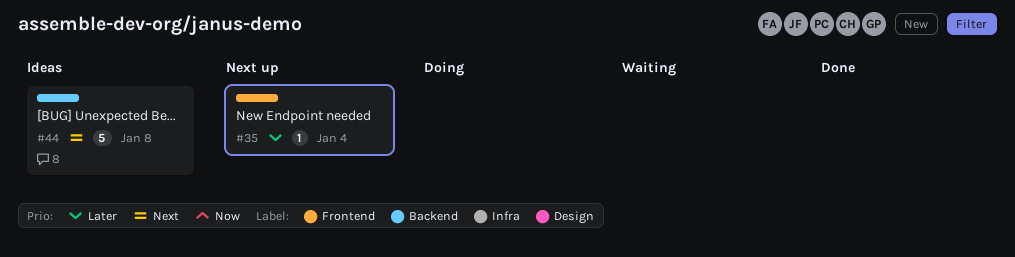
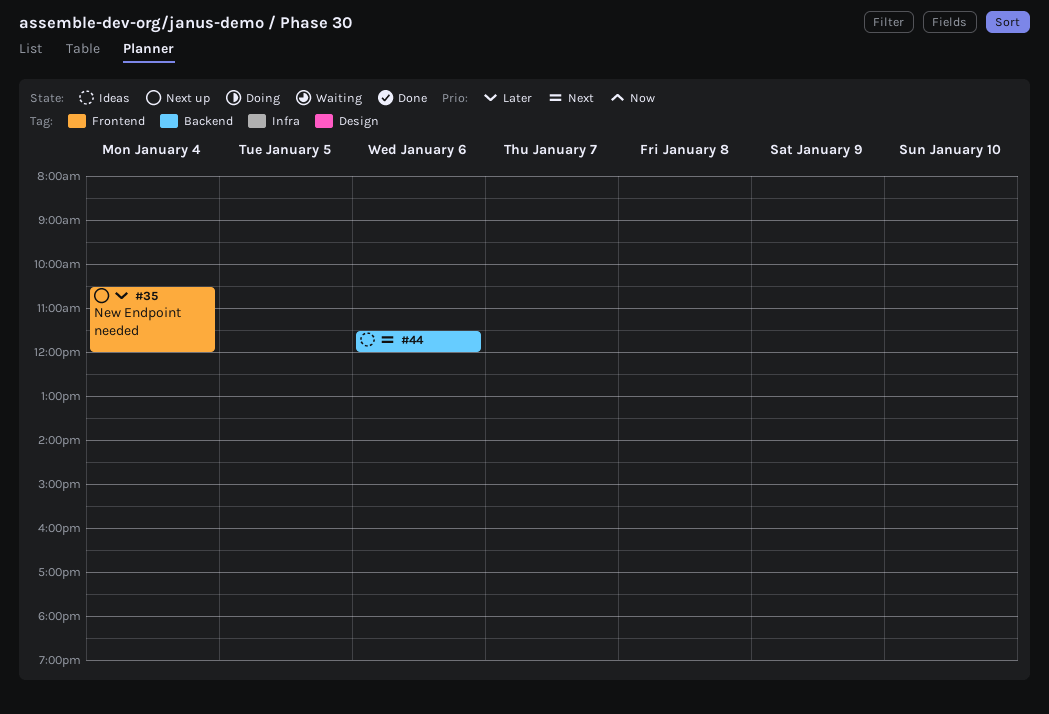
#44, day: Jan 8 -> Jan 6

